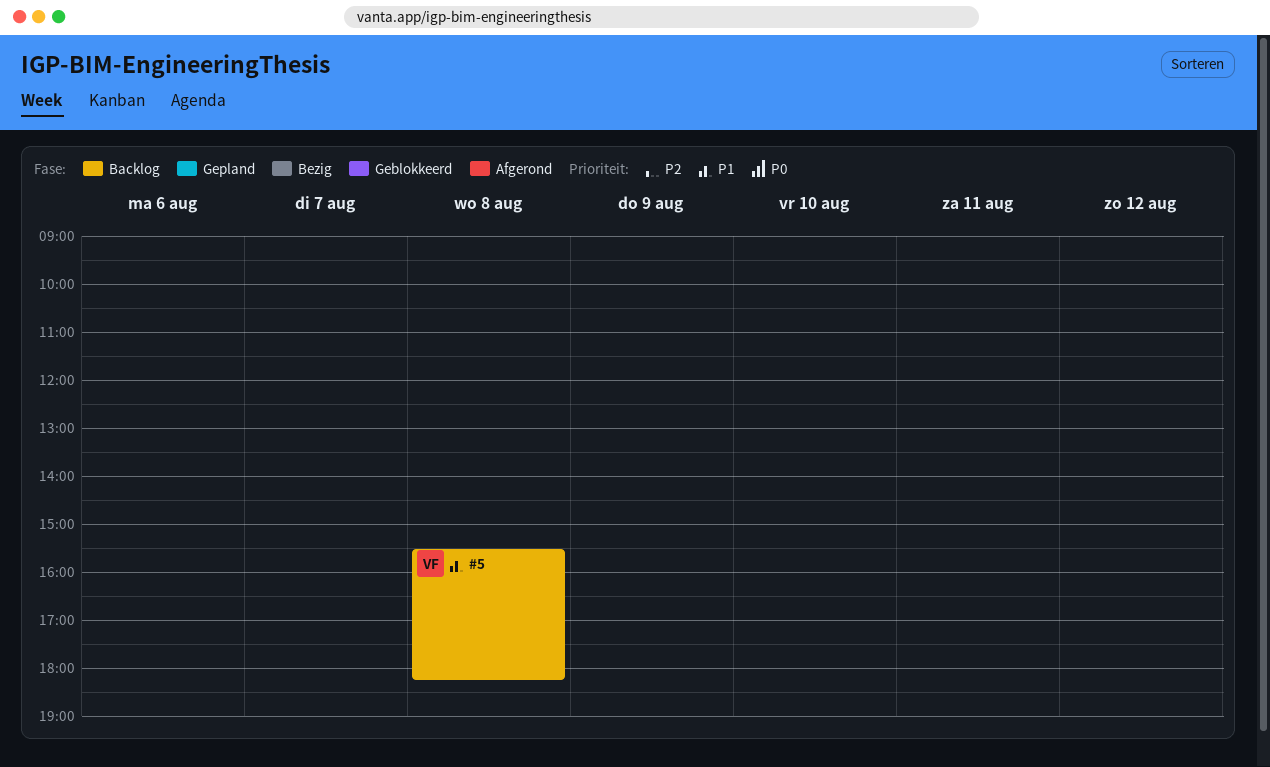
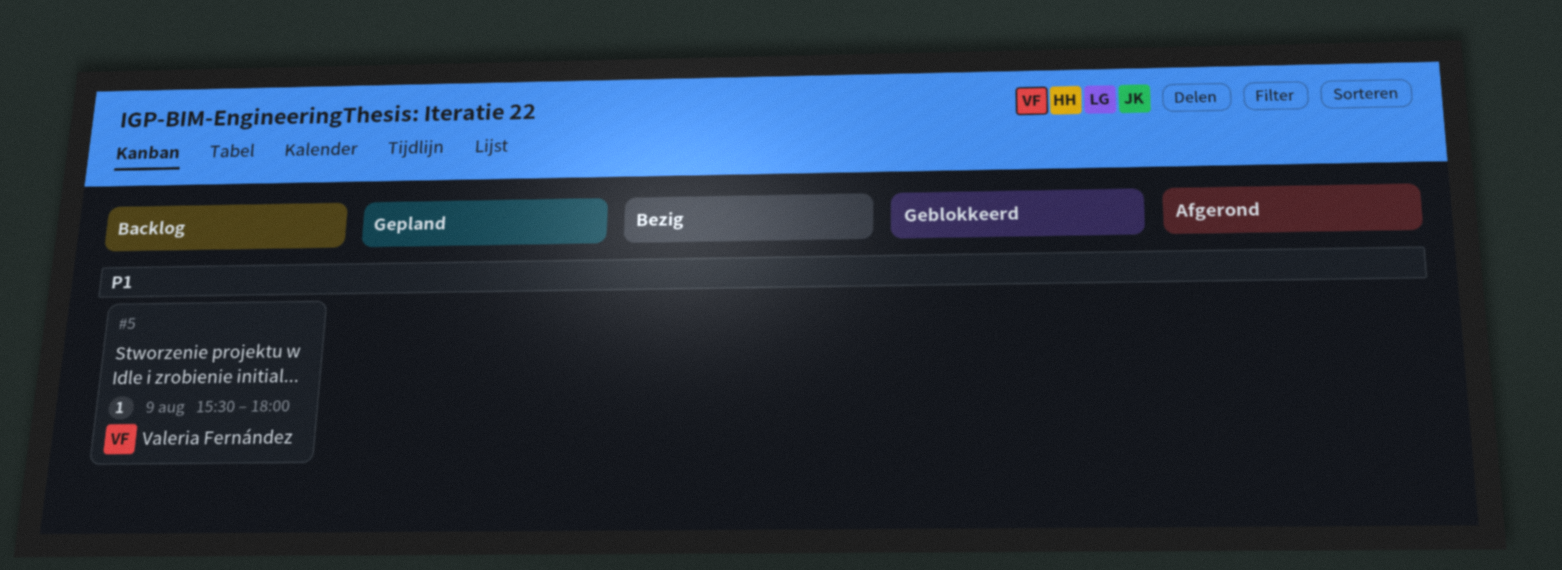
#5, day: Aug 8 -> Aug 9
#5, ends: 18:15 -> 18:00

